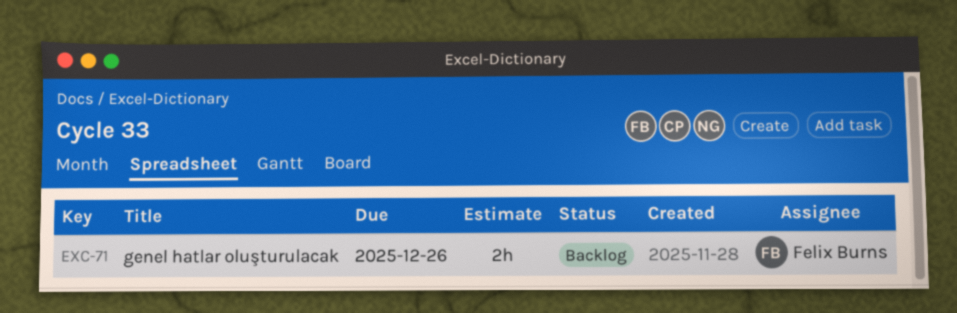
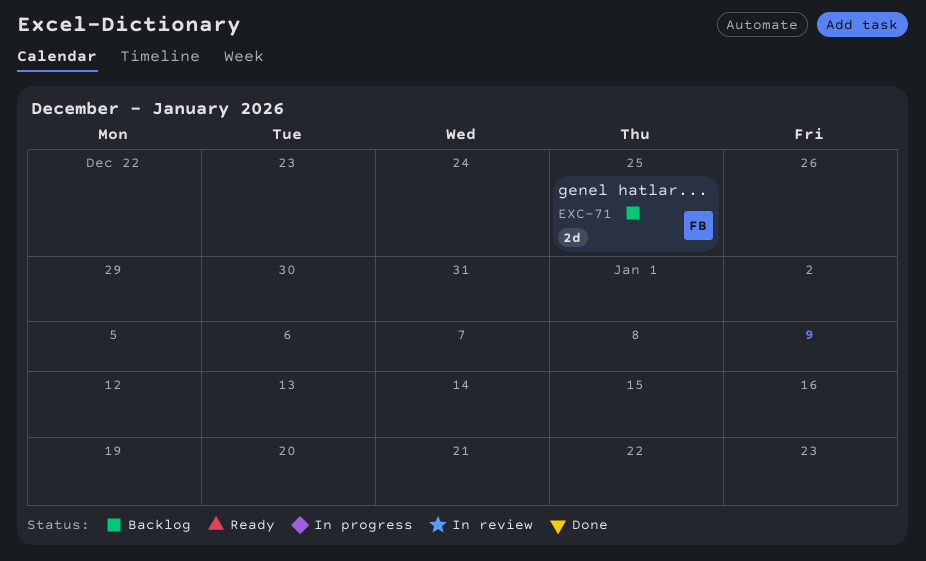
EXC-71, estimate: 2h -> 2d
EXC-71, due: Dec 26 -> Dec 25

